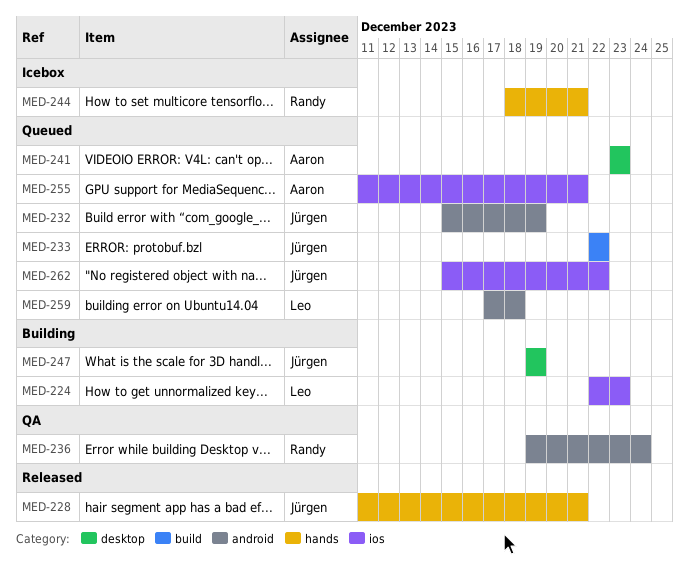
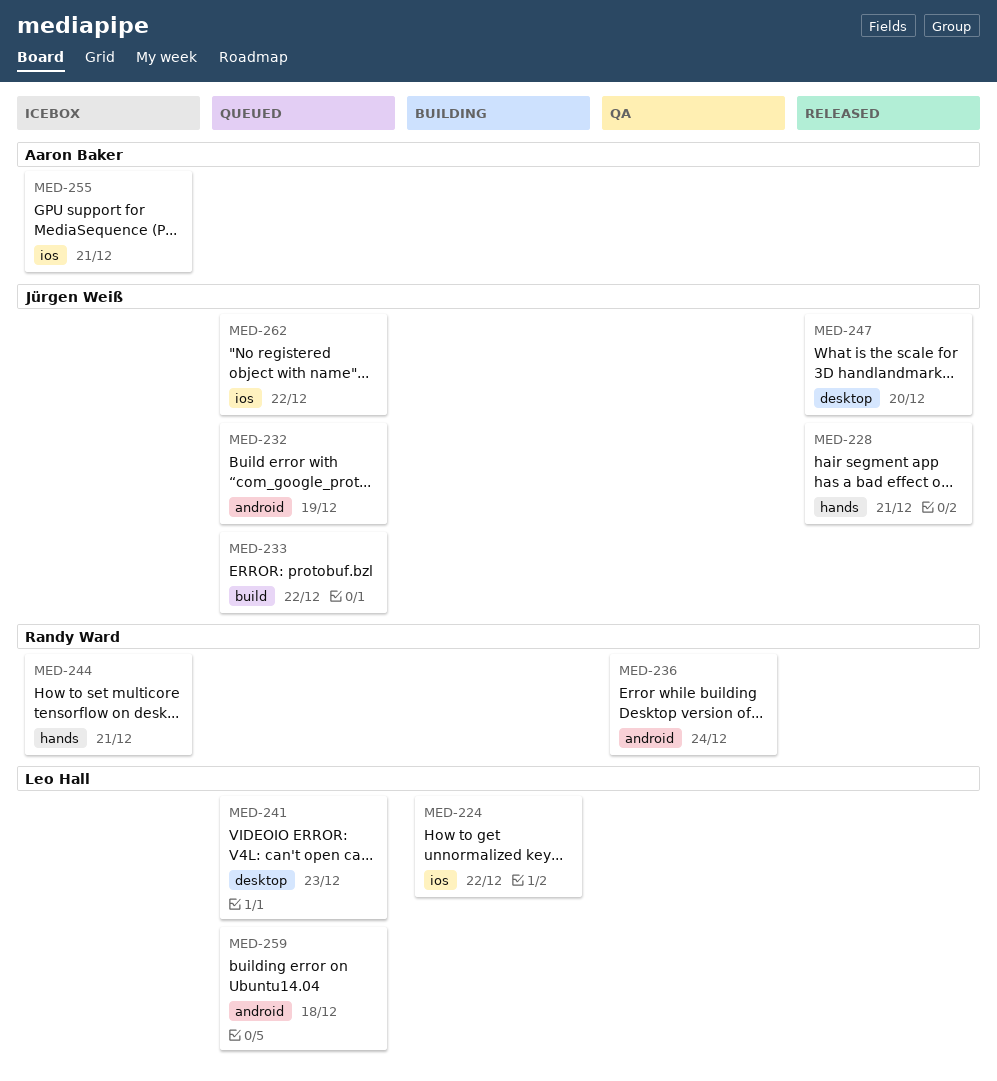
MED-224, due: Dec 23 -> Dec 22
MED-241, owner: Aaron Baker -> Leo Hall
MED-247, status: Building -> Released
MED-247, due: Dec 19 -> Dec 20
MED-255, status: Queued -> Icebox

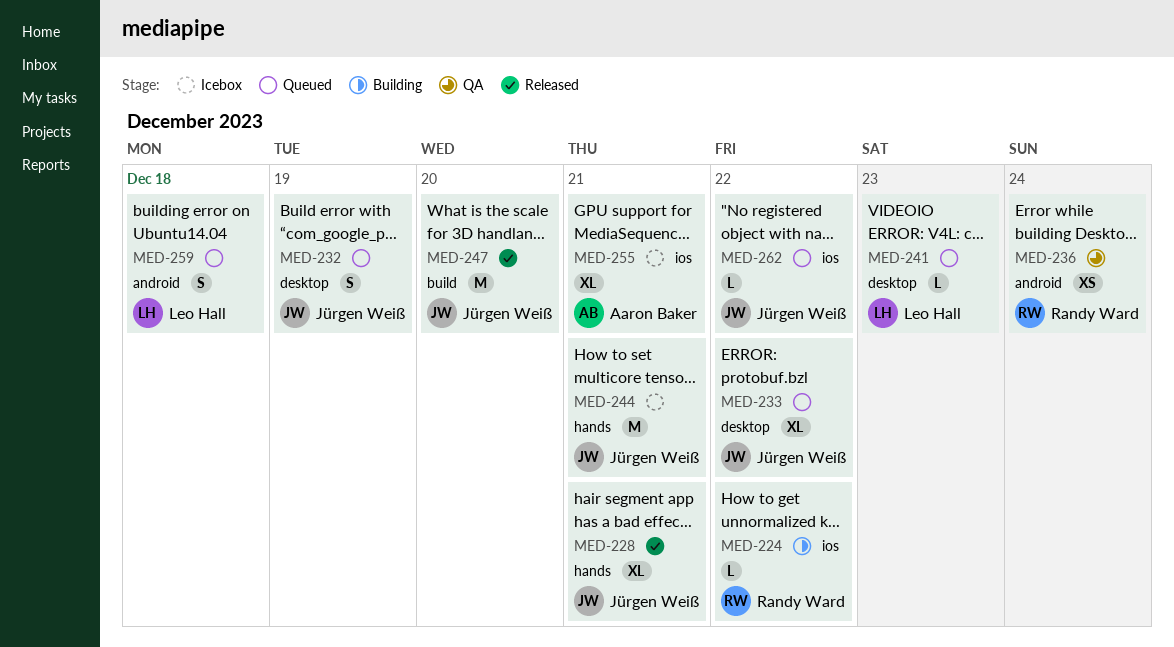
MED-224, owner: Leo Hall -> Randy Ward
MED-232, label: android -> desktop
MED-233, label: build -> desktop
MED-244, owner: Randy Ward -> Jürgen Weiß
MED-247, label: desktop -> build

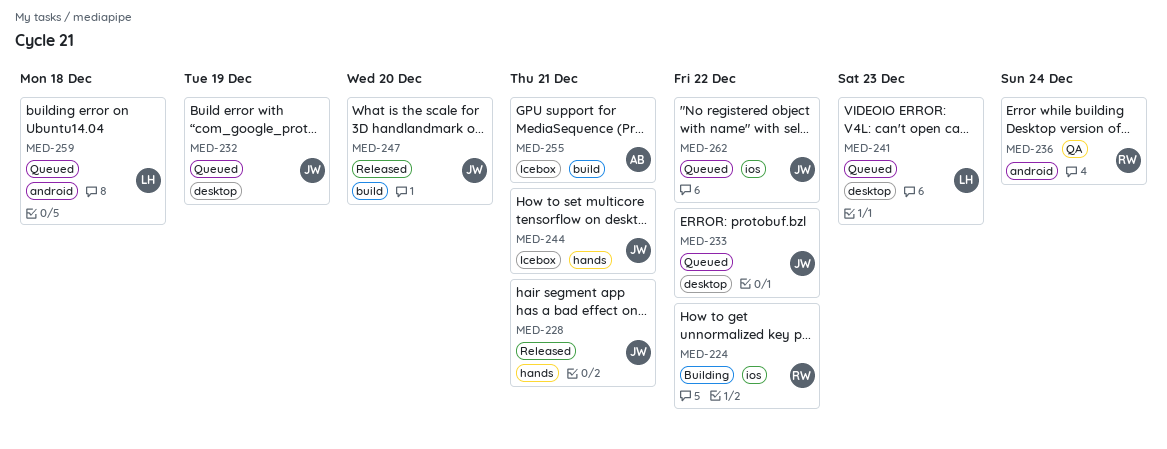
MED-255, label: ios -> build

